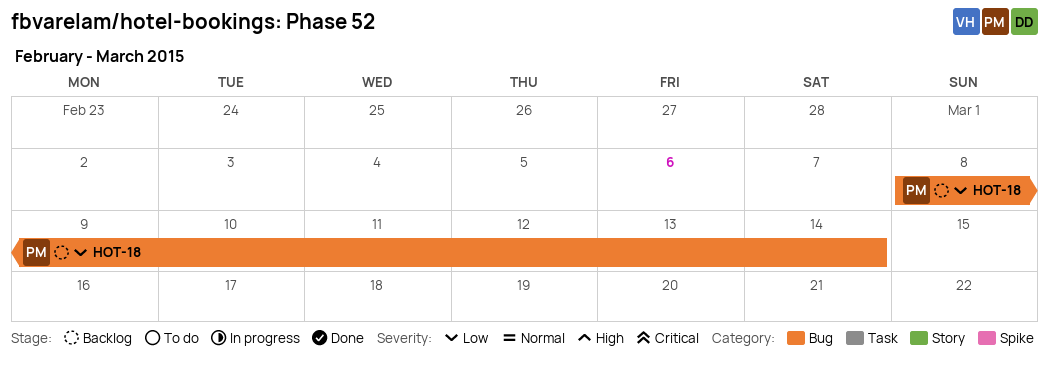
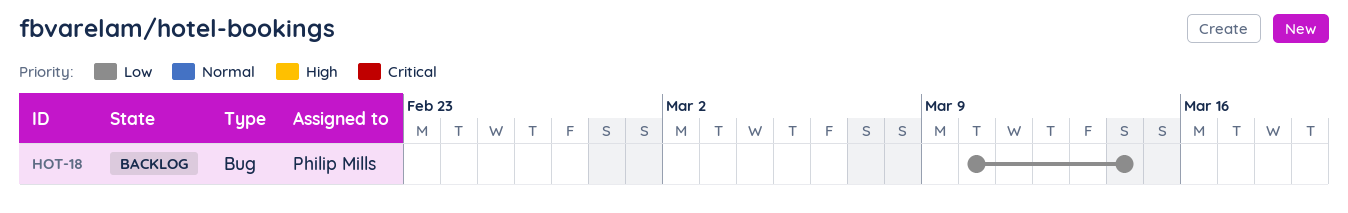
HOT-18, start: Mar 8 -> Mar 10

